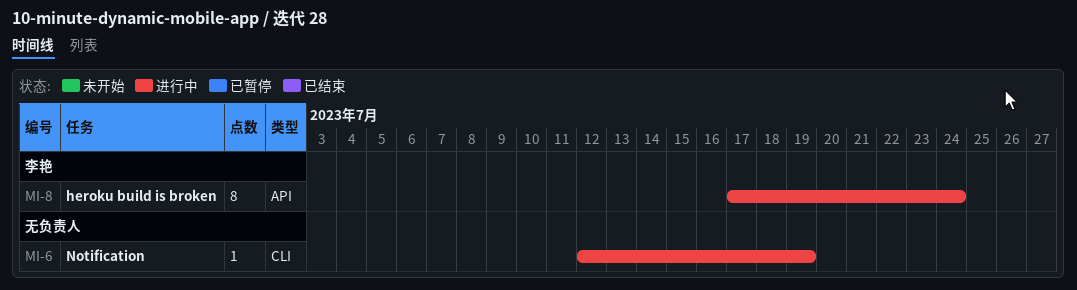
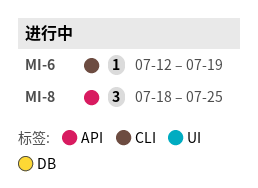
MI-8, estimate: 8 -> 3
MI-8, start: Jul 17 -> Jul 18
MI-8, due: Jul 24 -> Jul 25

